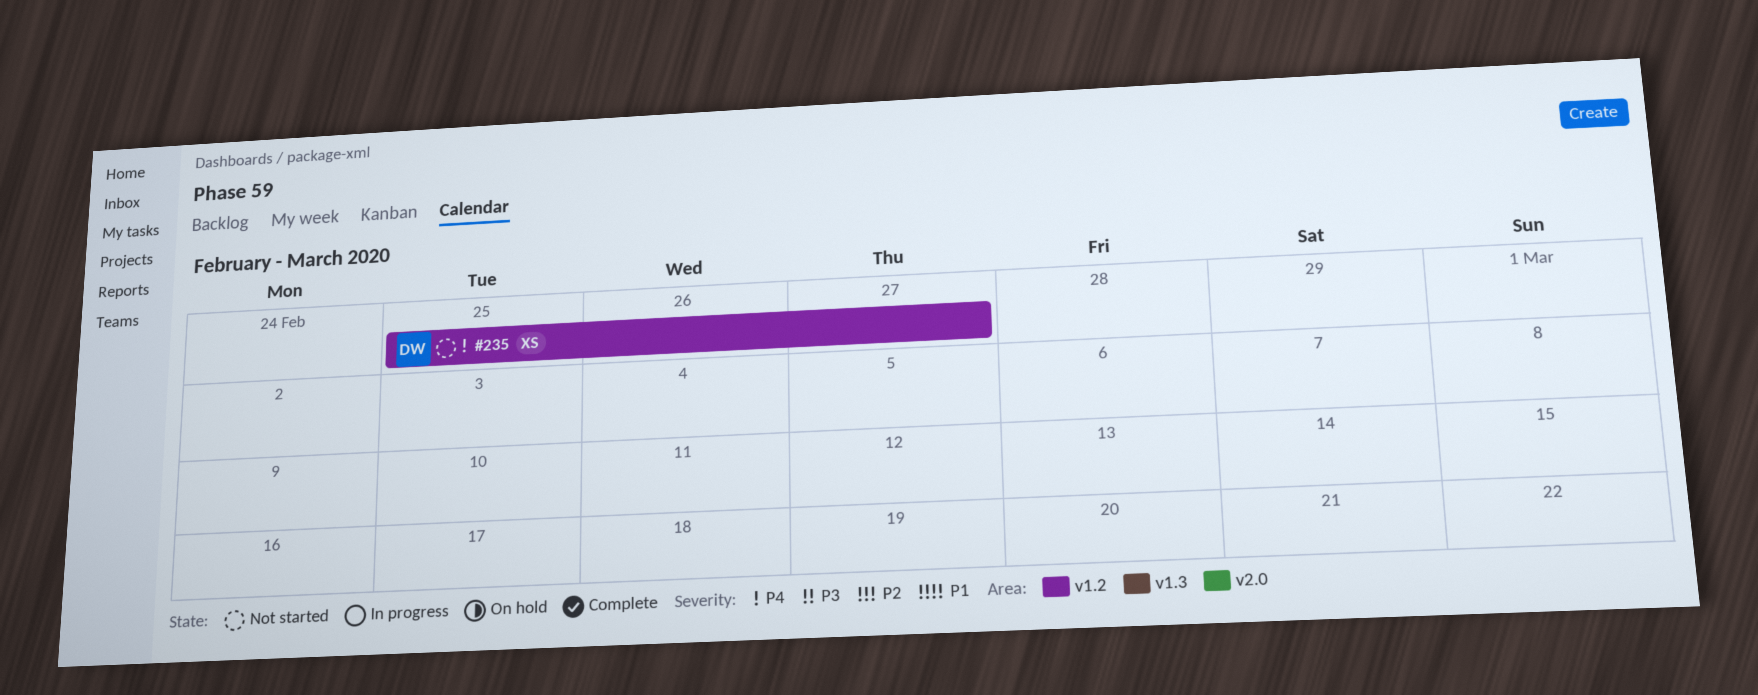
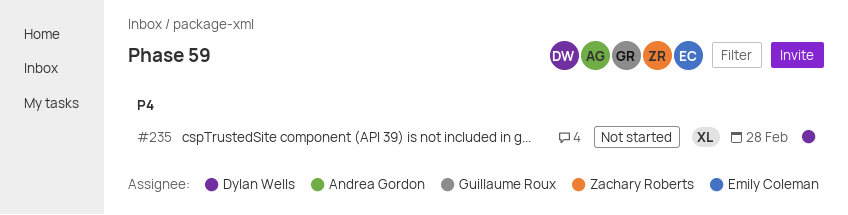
#235, estimate: XS -> XL
#235, due: Feb 27 -> Feb 28

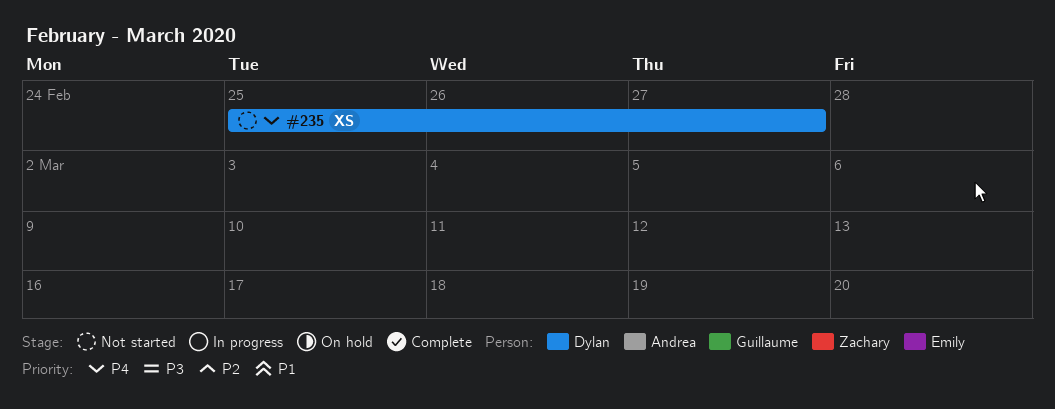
#235, estimate: XL -> XS
#235, due: Feb 28 -> Feb 27

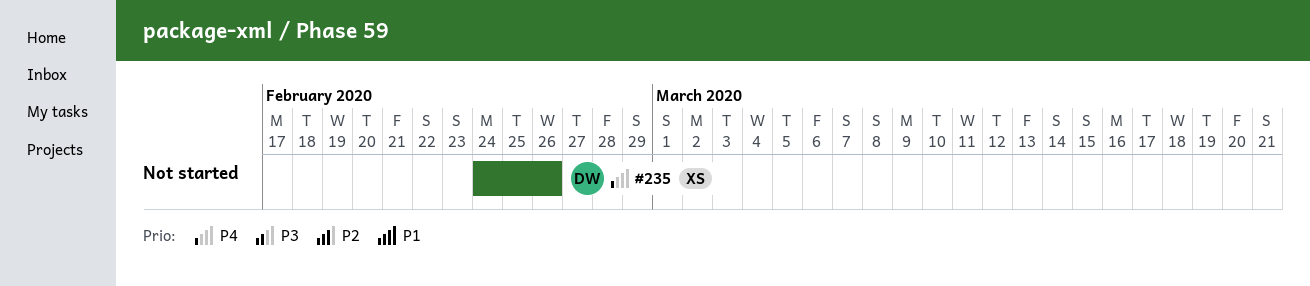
#235, start: Feb 25 -> Feb 24
#235, due: Feb 27 -> Feb 26

